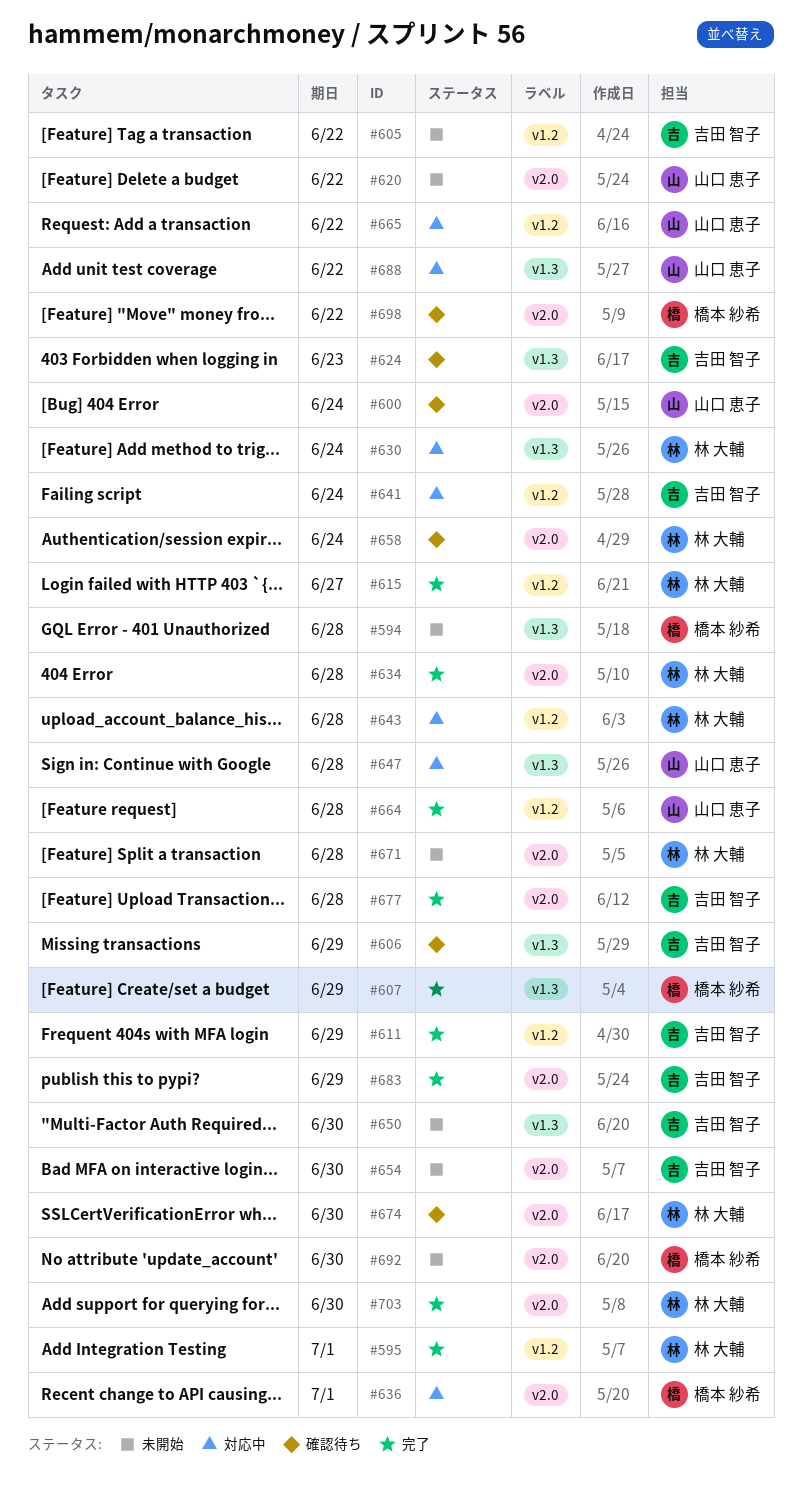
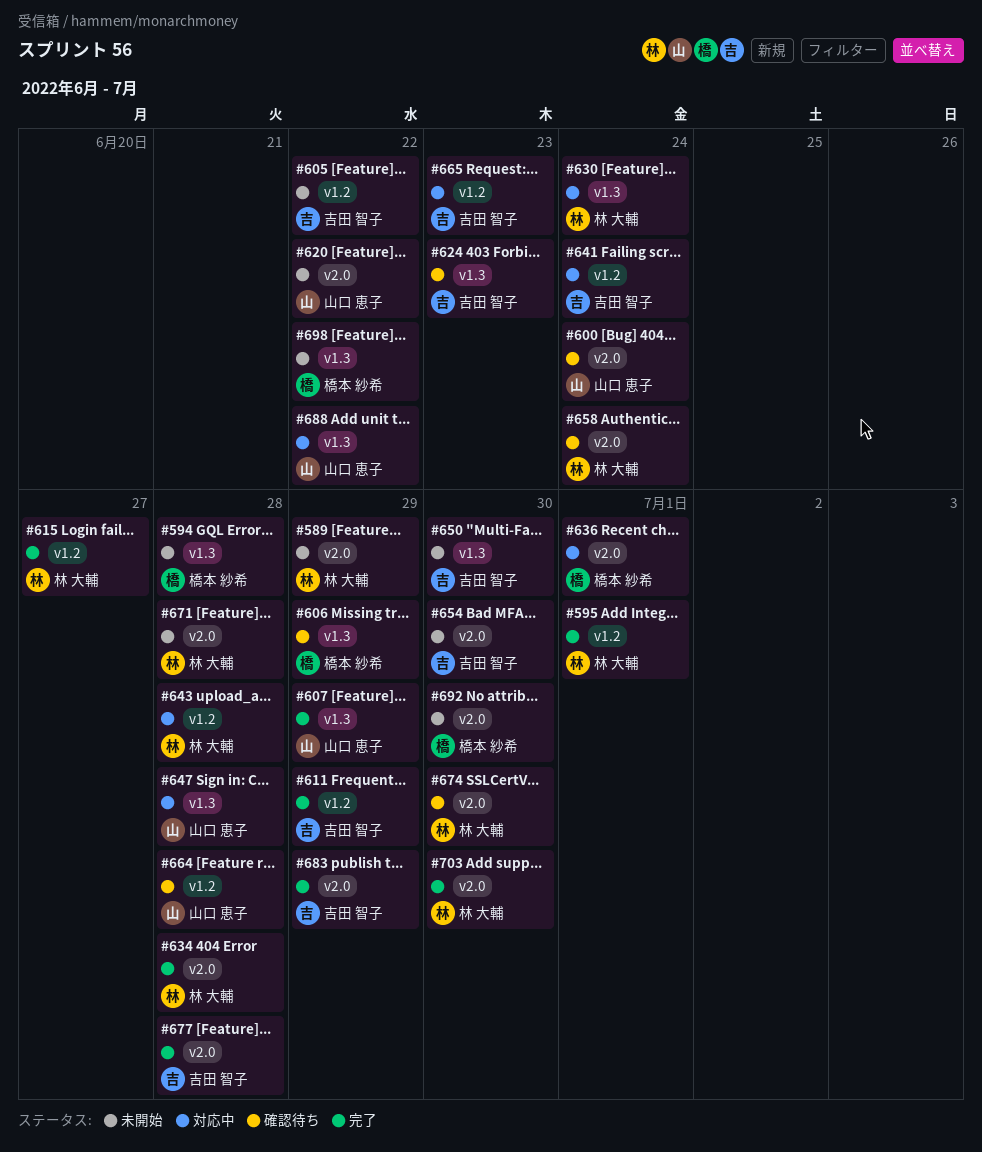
#589: none -> present
#606, owner: 吉田 智子 -> 橋本 紗希
#607, owner: 橋本 紗希 -> 山口 恵子
#664, status: 完了 -> 確認待ち
#665, owner: 山口 恵子 -> 吉田 智子
#665, due: Jun 22 -> Jun 23
#698, status: 確認待ち -> 未開始
#698, label: v2.0 -> v1.3

